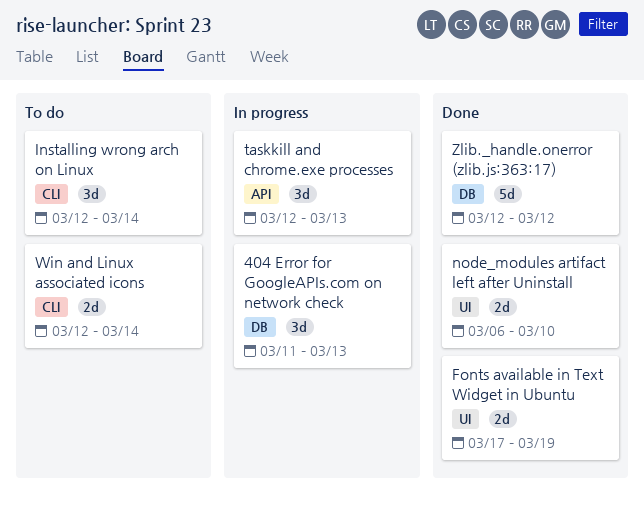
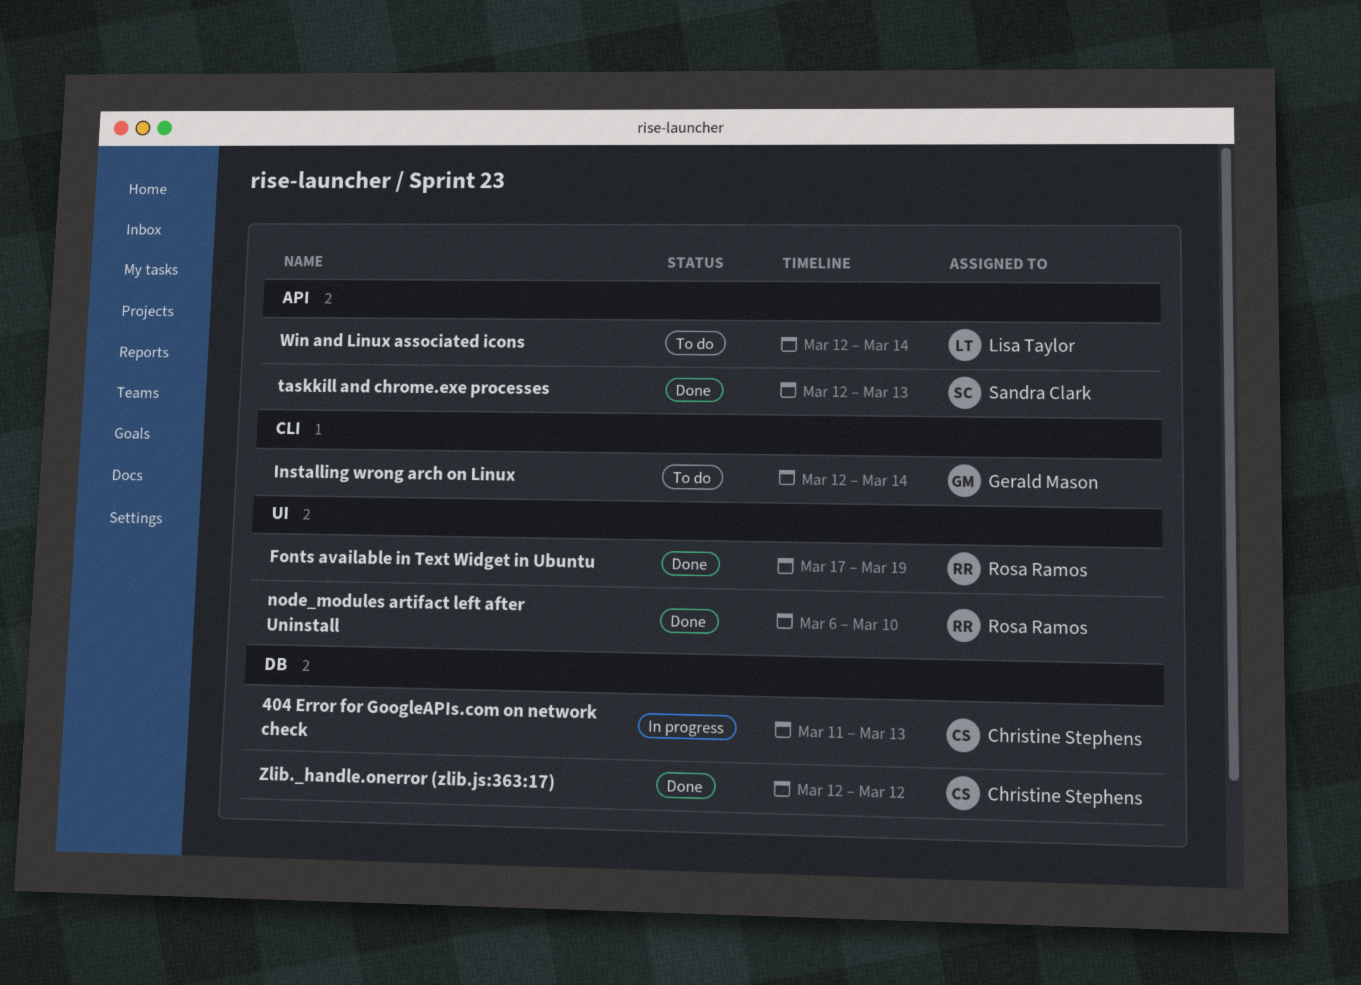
taskkill and chrome.exe processes, status: In progress -> Done
Win and Linux associated icons, label: CLI -> API

